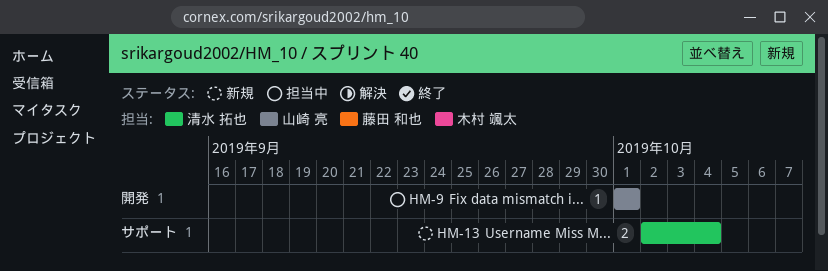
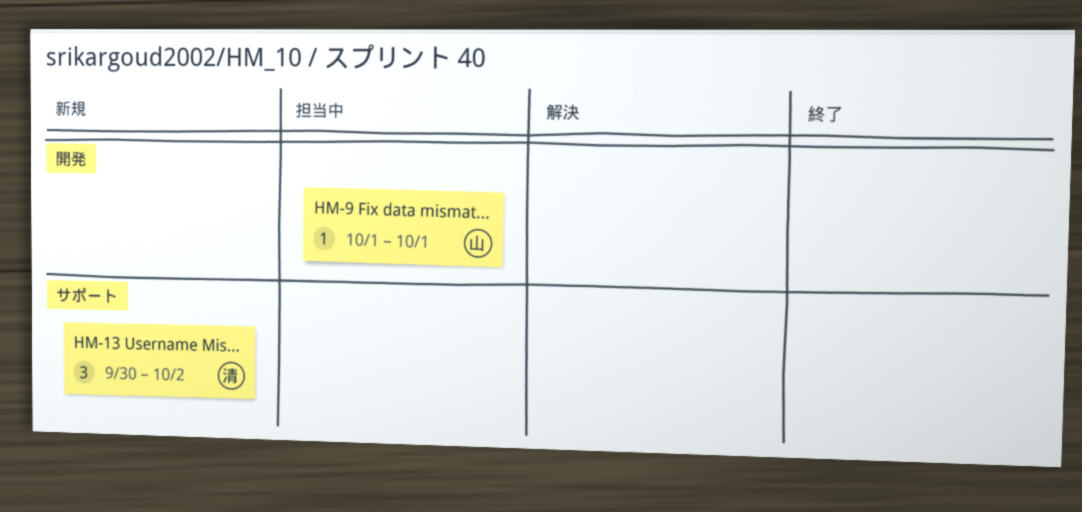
HM-13, estimate: 2 -> 3
HM-13, start: Oct 2 -> Sep 30
HM-13, due: Oct 4 -> Oct 2

